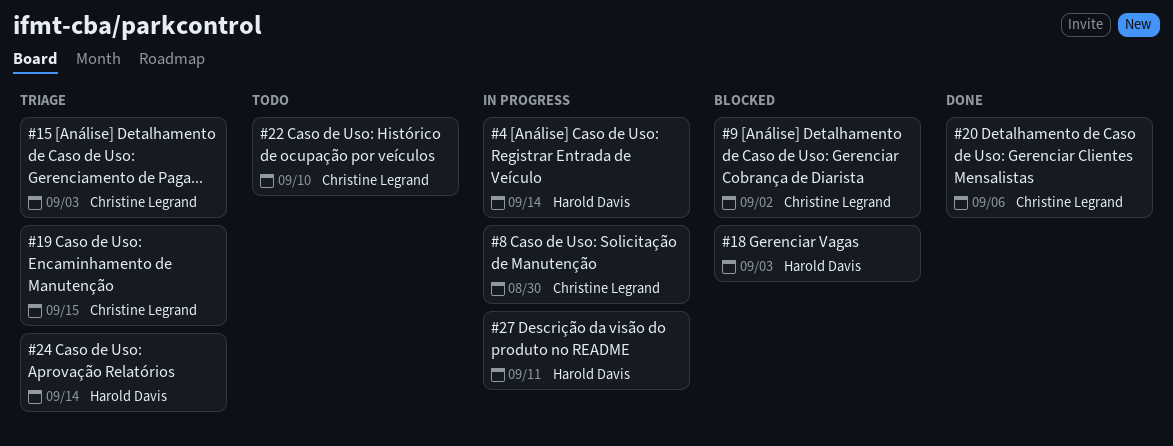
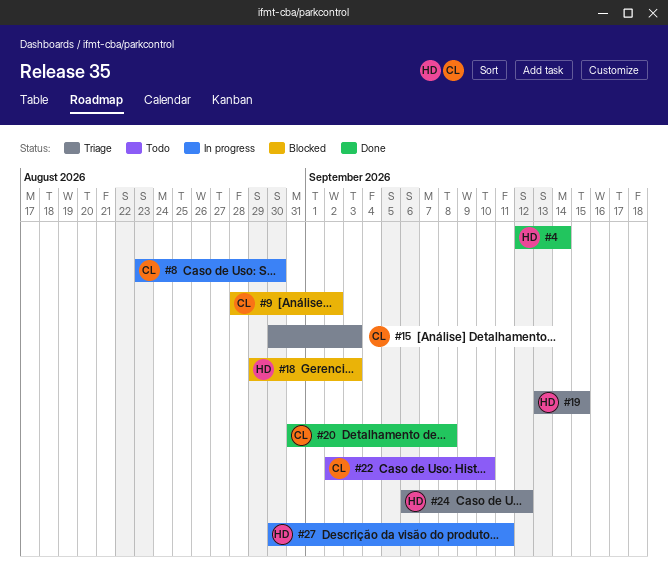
#4, status: In progress -> Done
#19, owner: Christine Legrand -> Harold Davis
#20, due: Sep 6 -> Sep 8
#24, due: Sep 14 -> Sep 12

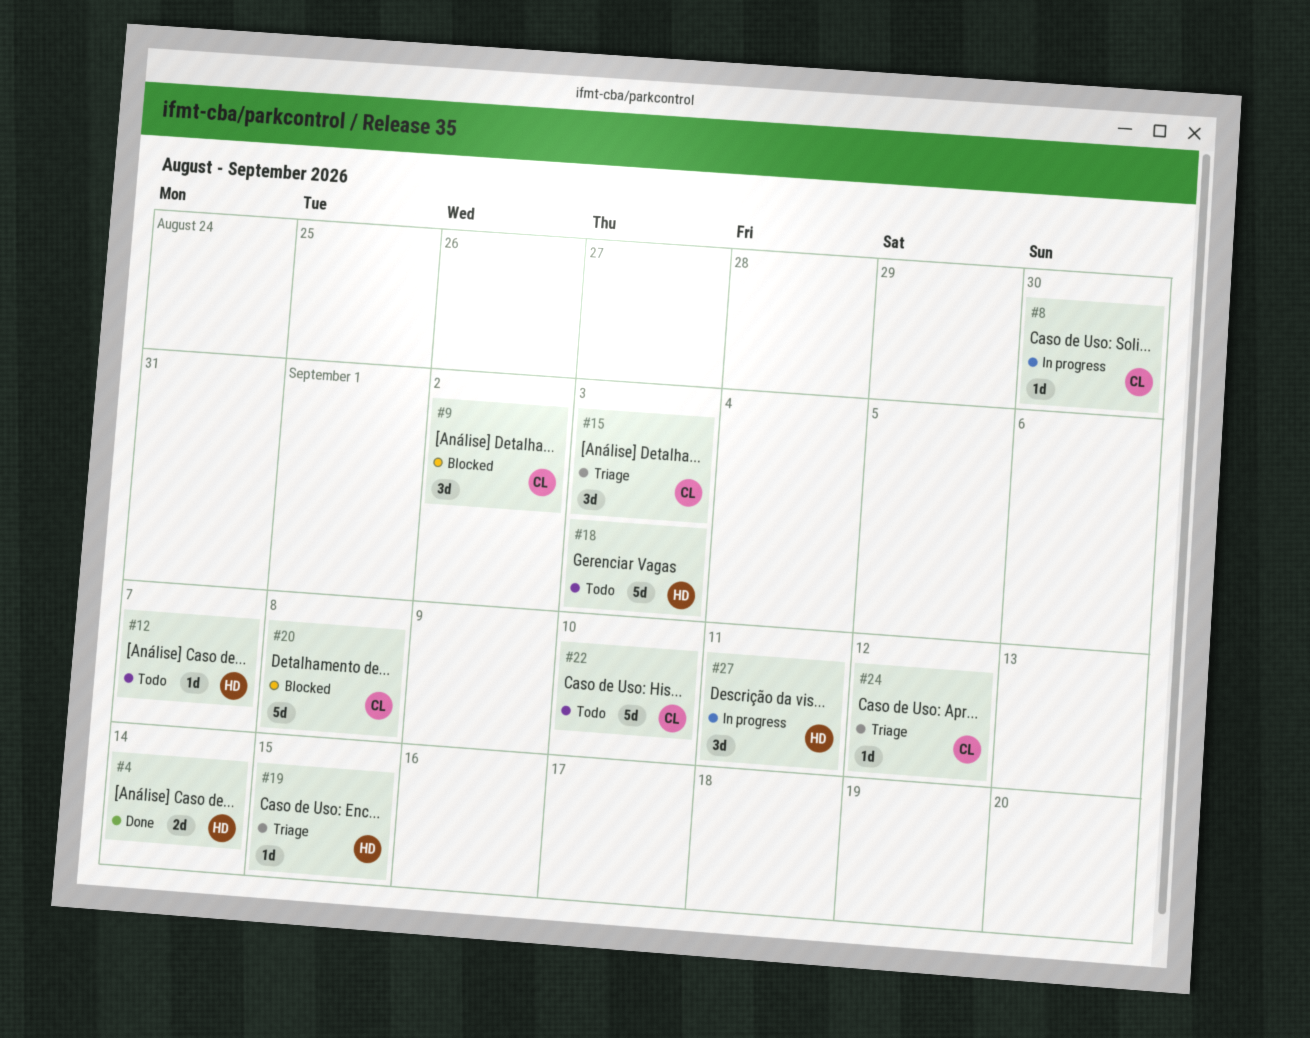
#12: none -> present
#18, status: Blocked -> Todo
#20, status: Done -> Blocked
#24, owner: HD -> CL

